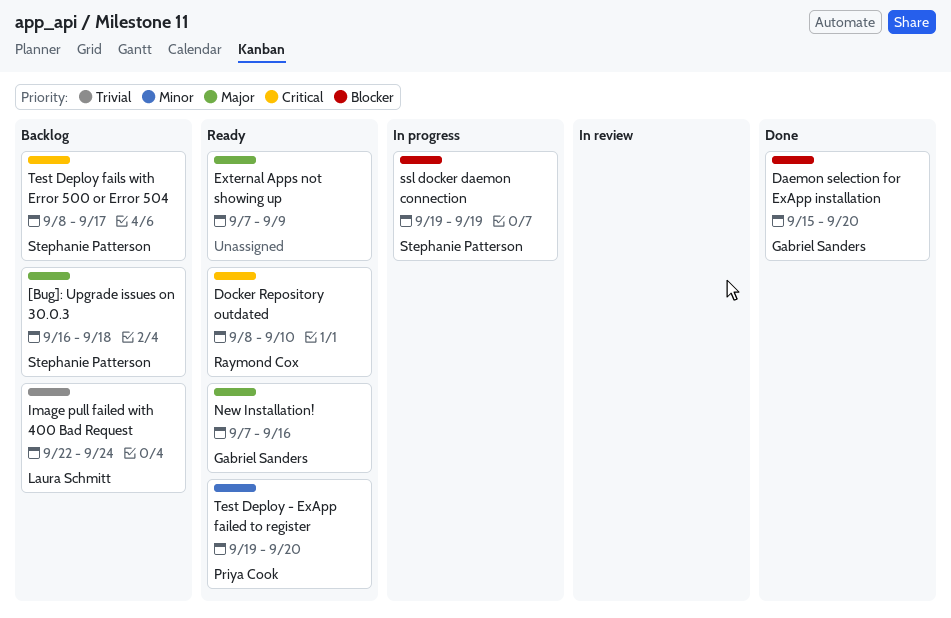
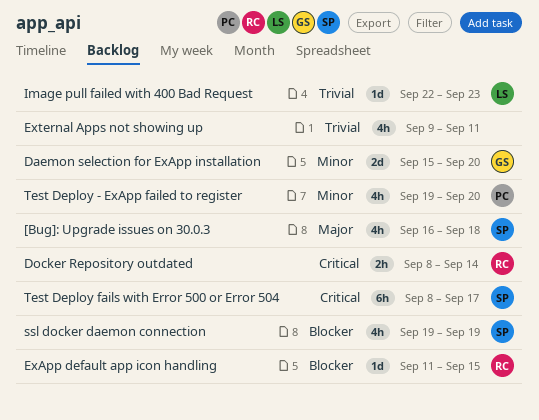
Daemon selection for ExApp installation, priority: Blocker -> Minor
Docker Repository outdated, due: Sep 10 -> Sep 14
ExApp default app icon handling: none -> present
External Apps not showing up, priority: Major -> Trivial
External Apps not showing up, start: Sep 7 -> Sep 9
External Apps not showing up, due: Sep 9 -> Sep 11
Image pull failed with 400 Bad Request, due: Sep 24 -> Sep 23
New Installation!: present -> none

